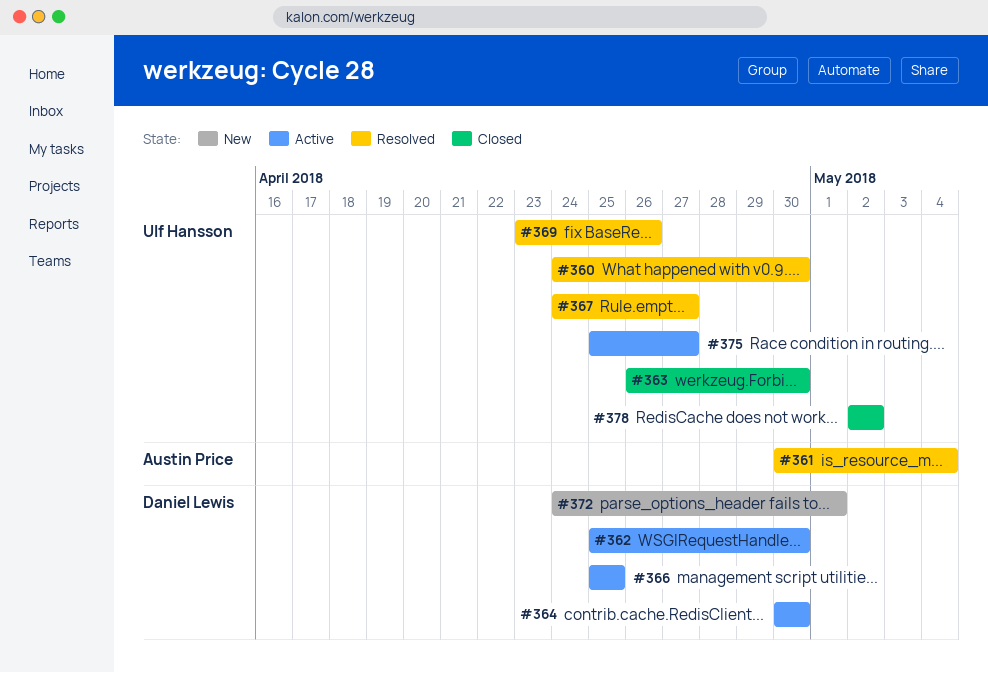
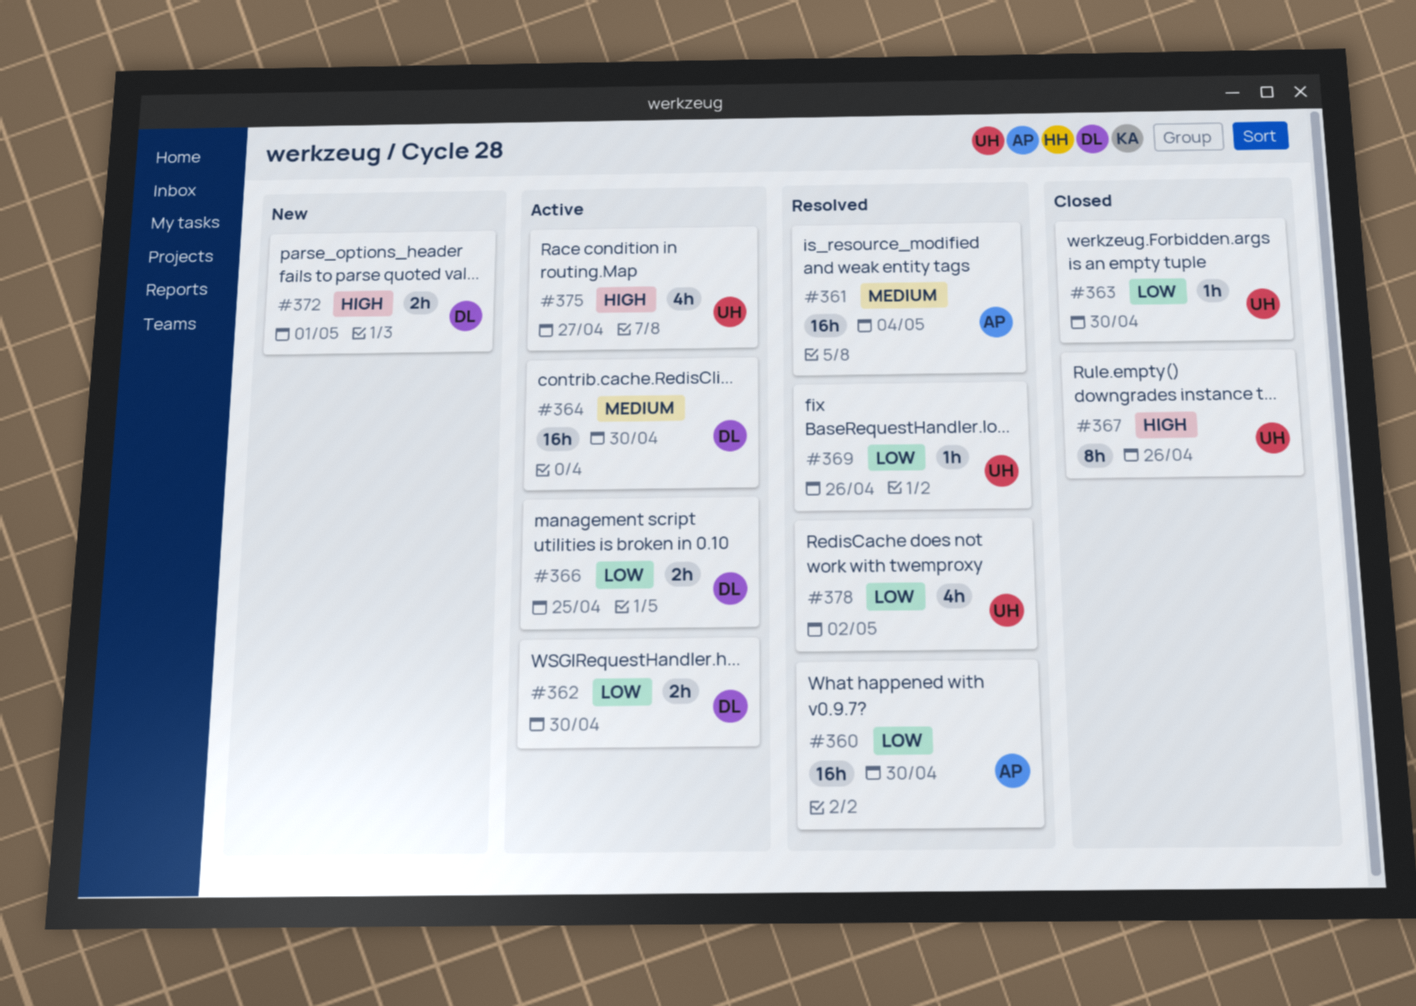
#360, owner: Ulf Hansson -> Austin Price
#367, status: Resolved -> Closed
#367, due: Apr 27 -> Apr 26
#378, status: Closed -> Resolved

